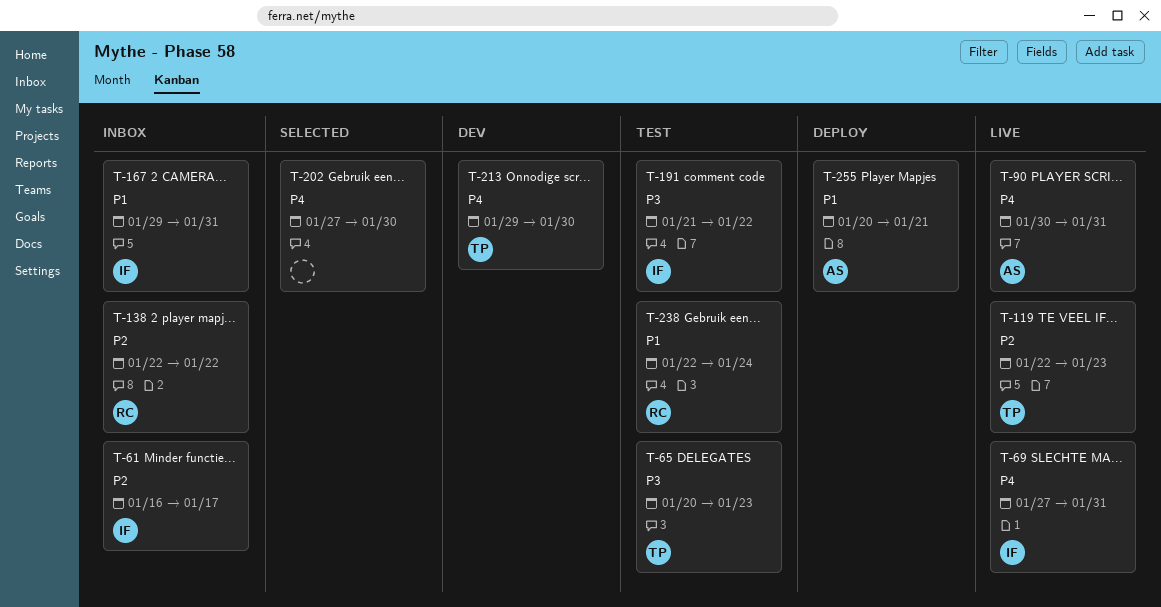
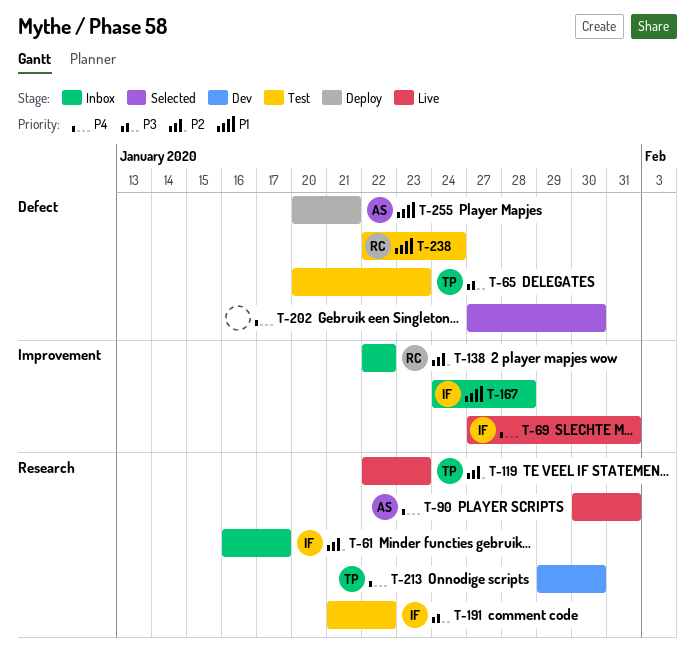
T-167, start: Jan 29 -> Jan 24
T-167, due: Jan 31 -> Jan 28

